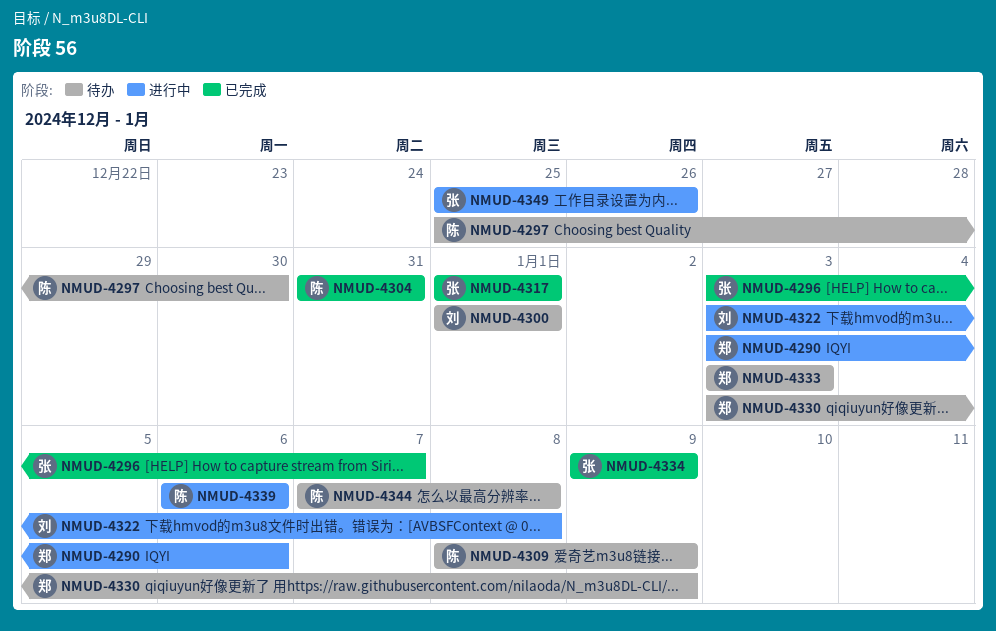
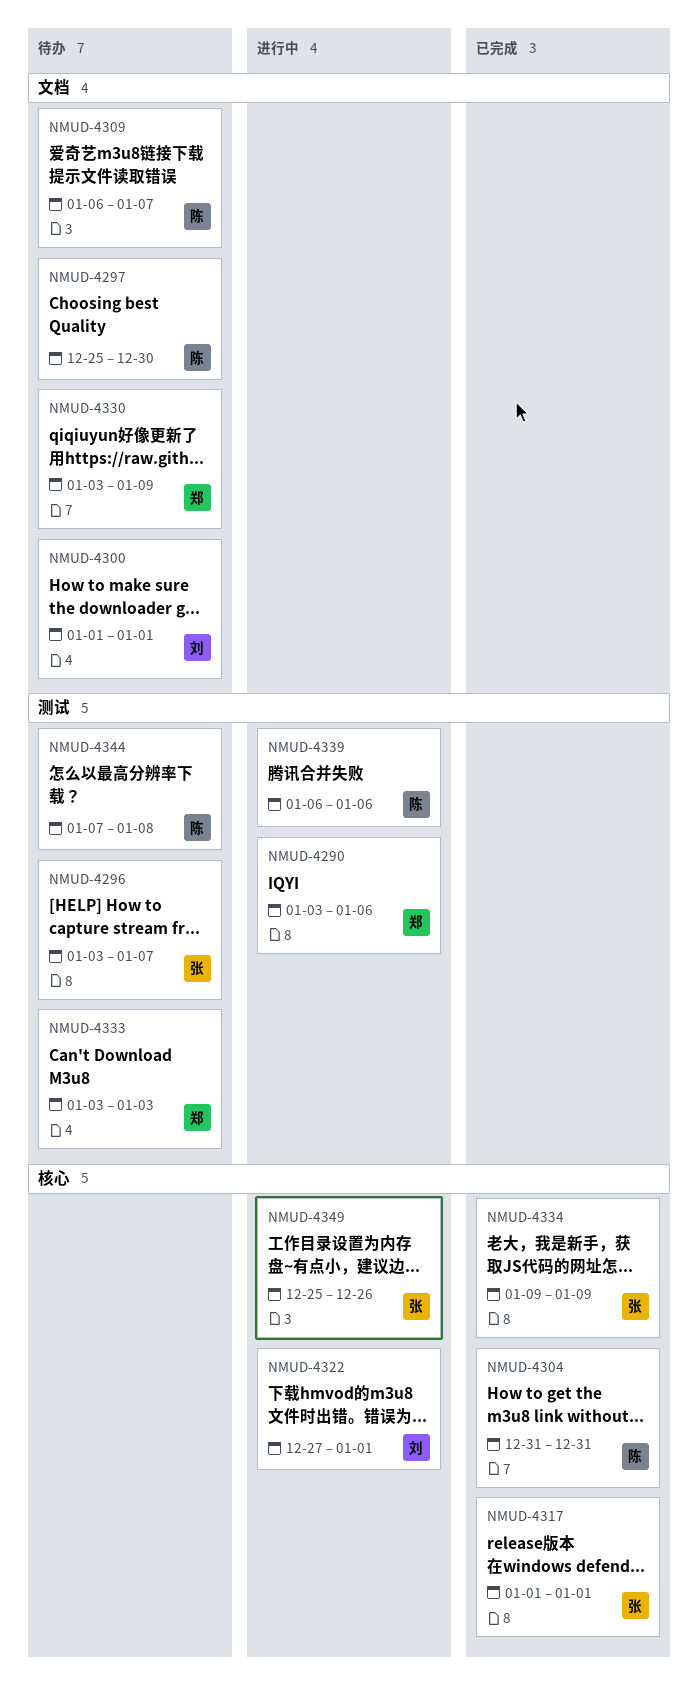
NMUD-4296, status: 已完成 -> 待办
NMUD-4309, start: Jan 8 -> Jan 6
NMUD-4309, due: Jan 9 -> Jan 7
NMUD-4322, start: Jan 3 -> Dec 27
NMUD-4322, due: Jan 8 -> Jan 1

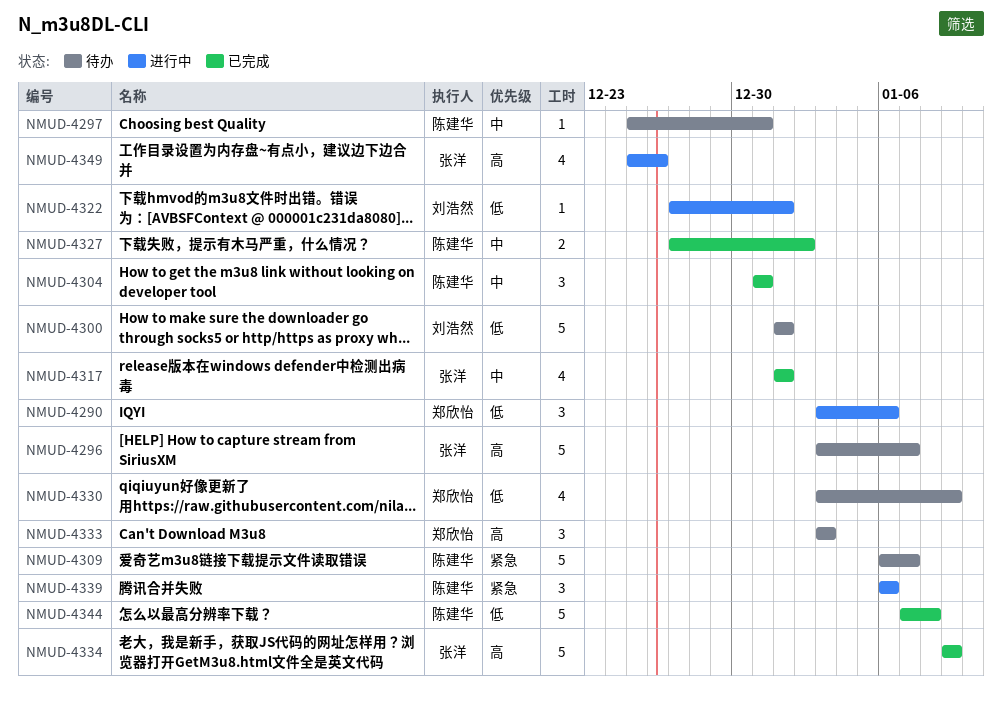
NMUD-4297, due: Dec 30 -> Dec 31
NMUD-4327: none -> present
NMUD-4344, status: 待办 -> 已完成

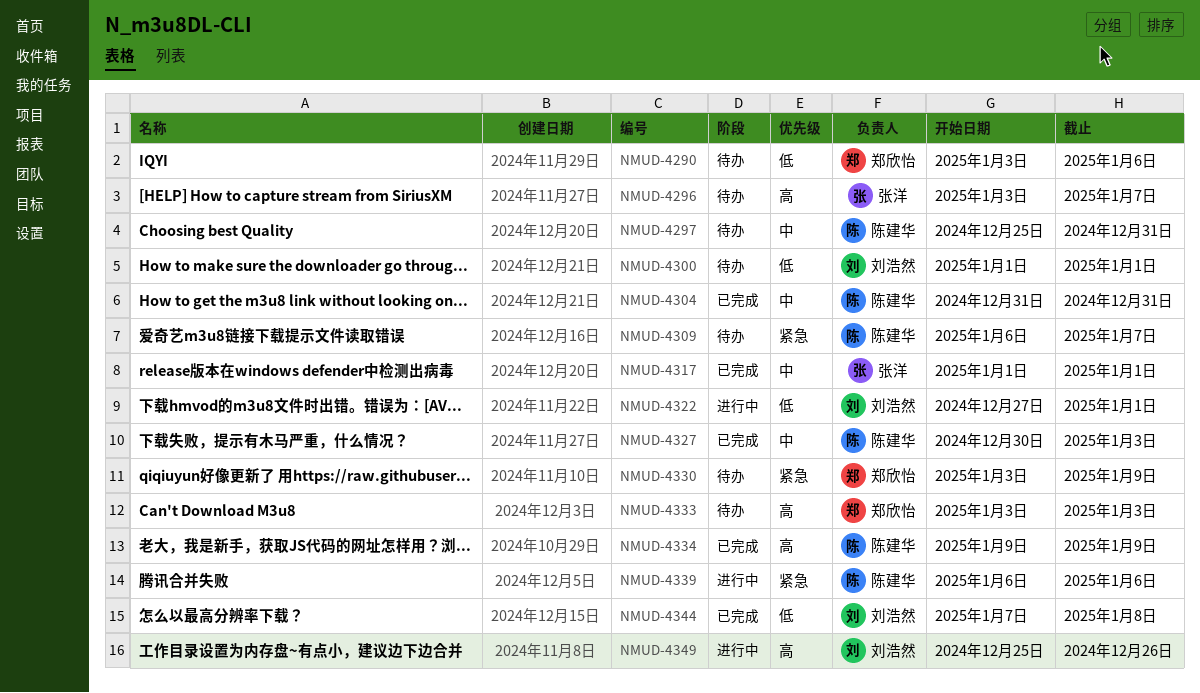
NMUD-4290, status: 进行中 -> 待办
NMUD-4327, start: Dec 27 -> Dec 30
NMUD-4327, due: Jan 2 -> Jan 3
NMUD-4330, priority: 低 -> 紧急
NMUD-4334, owner: 张洋 -> 陈建华
NMUD-4344, owner: 陈建华 -> 刘浩然
NMUD-4349, owner: 张洋 -> 刘浩然

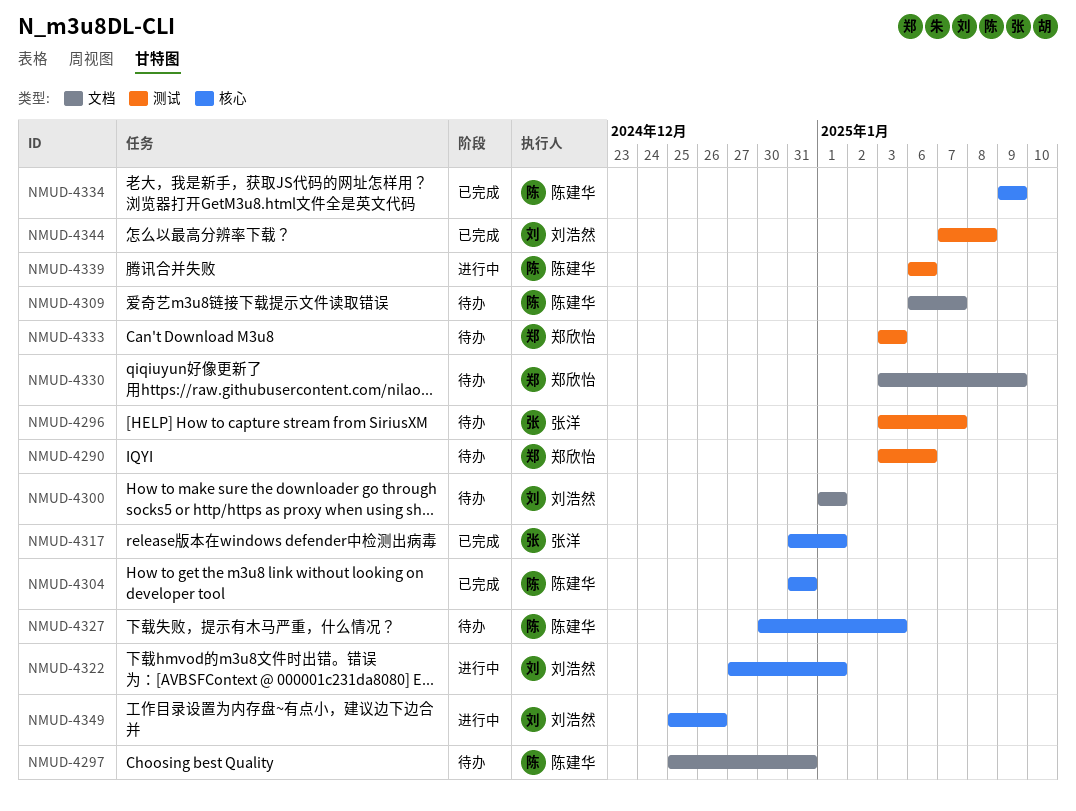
NMUD-4317, start: Jan 1 -> Dec 31
NMUD-4327, status: 已完成 -> 待办

